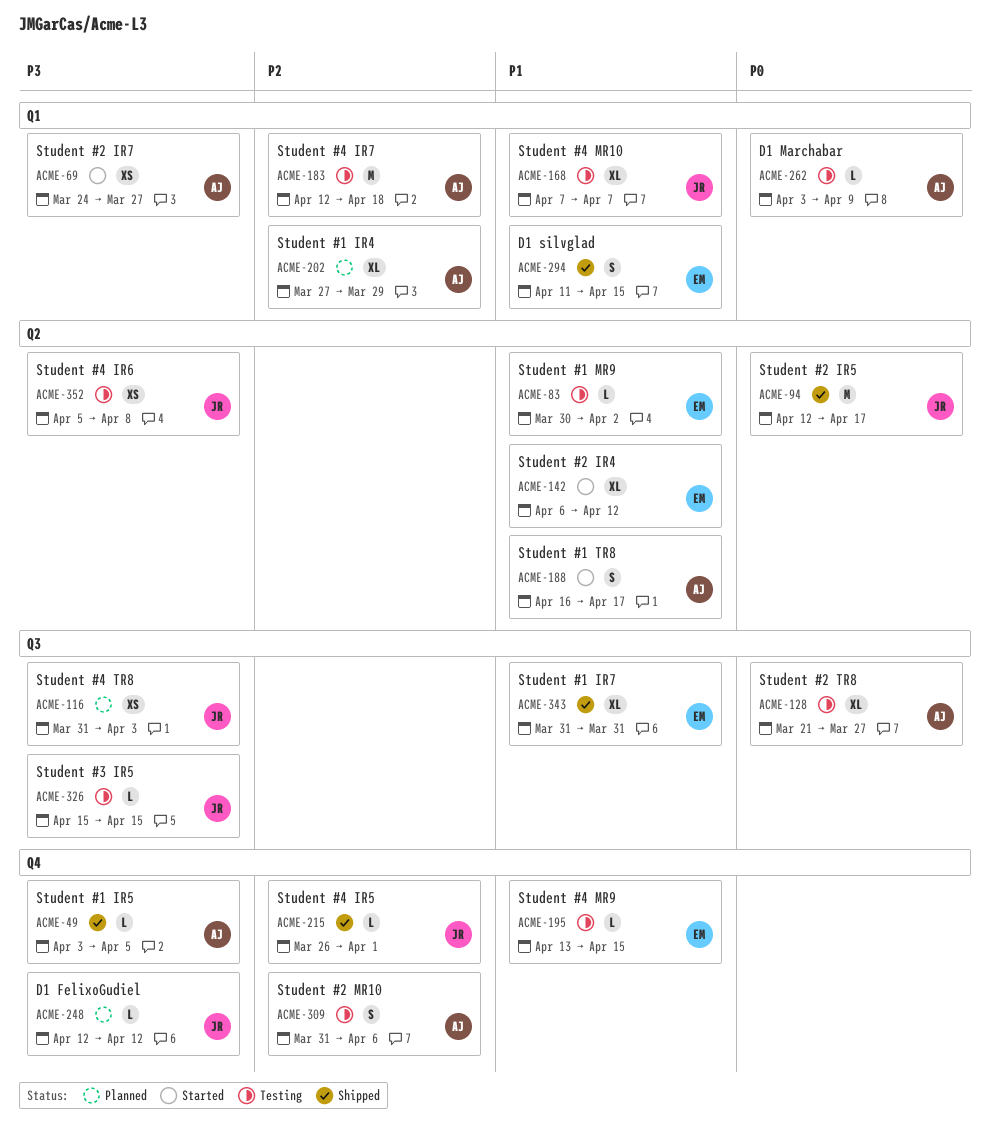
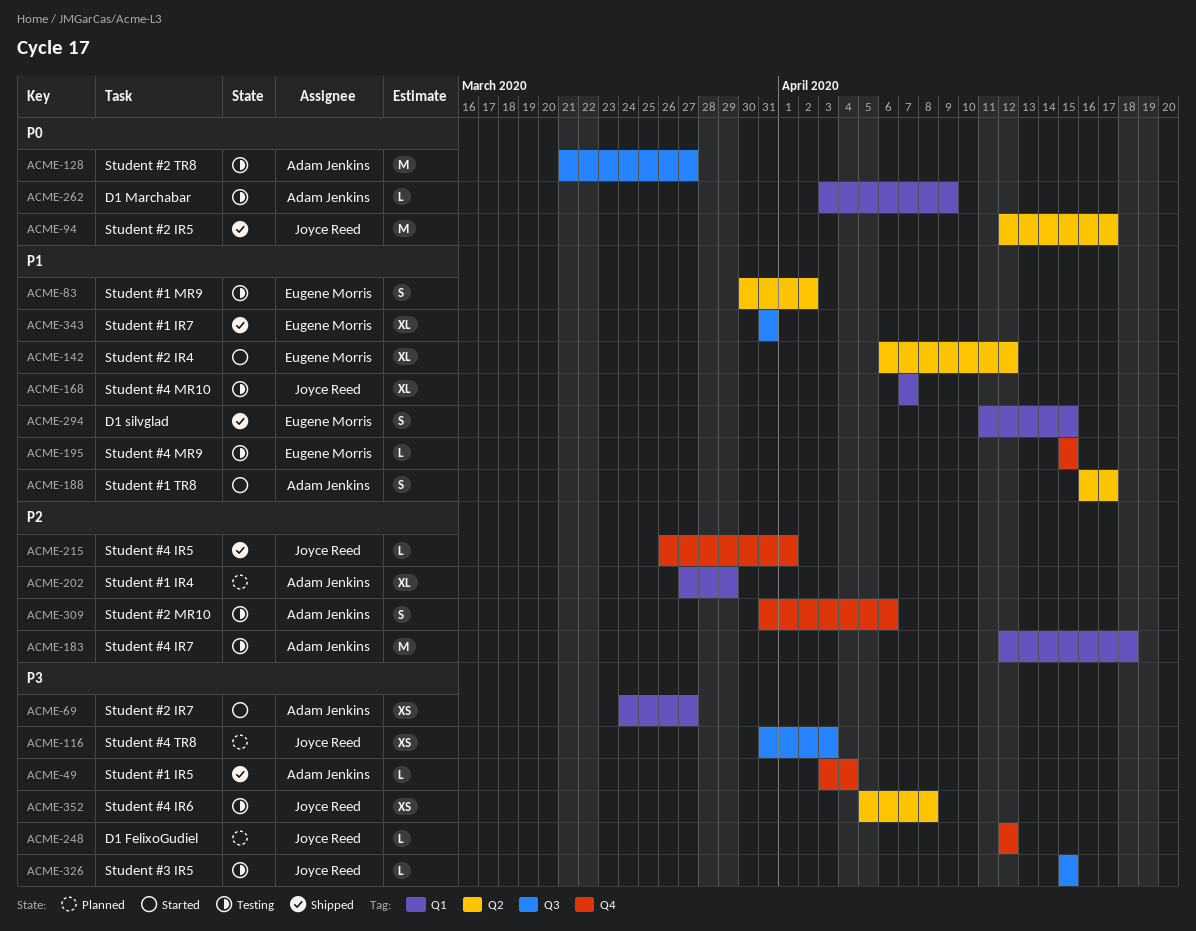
ACME-49, due: Apr 5 -> Apr 4
ACME-83, estimate: L -> S
ACME-128, estimate: XL -> M
ACME-195, start: Apr 13 -> Apr 15

